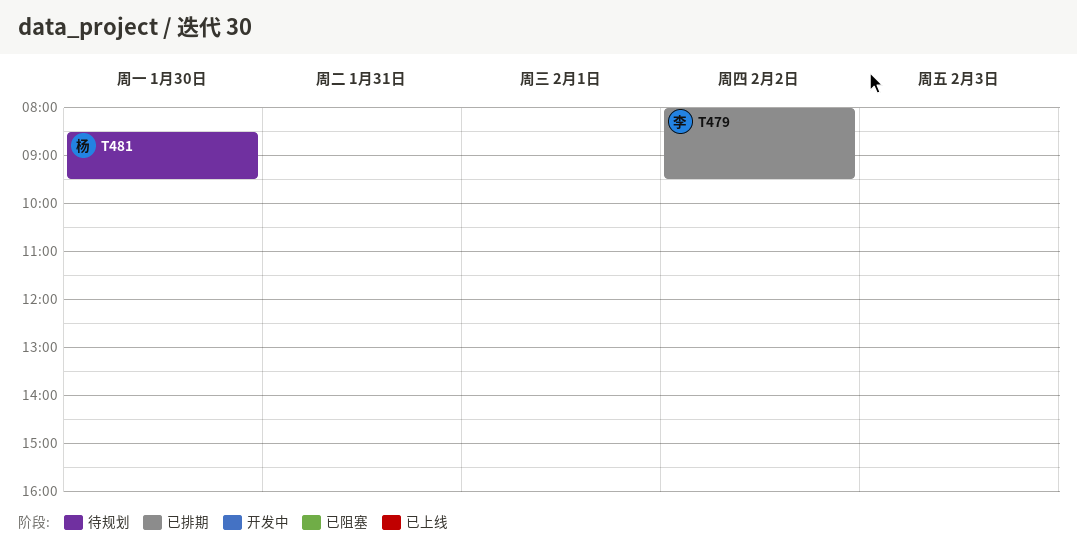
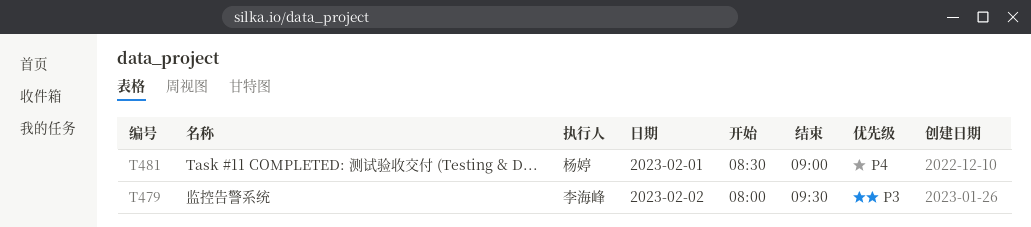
T481, day: Jan 30 -> Feb 1
T481, ends: 09:30 -> 09:00

